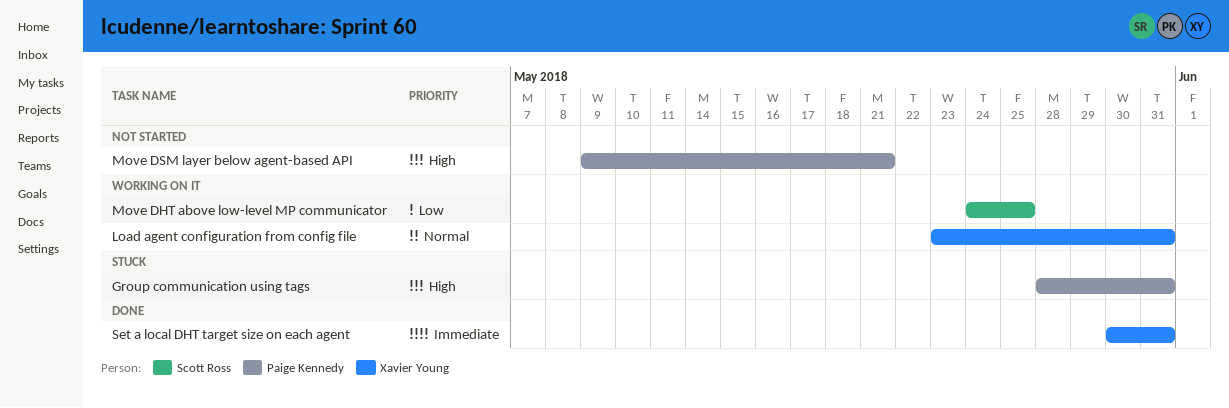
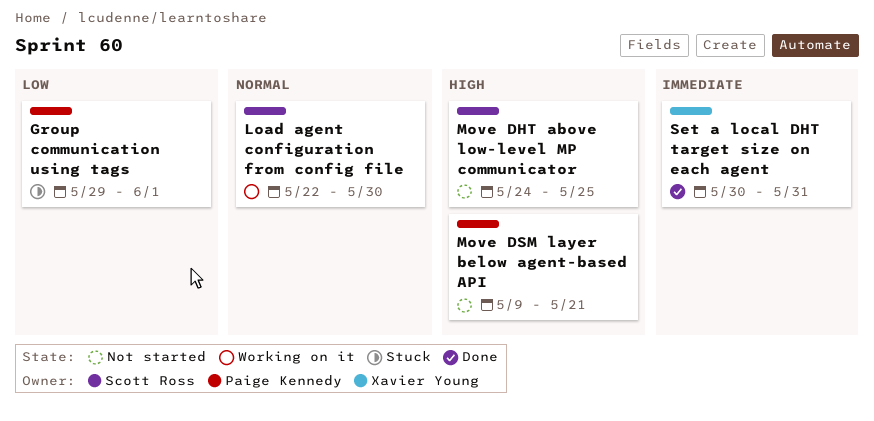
Group communication using tags, priority: High -> Low
Group communication using tags, start: May 28 -> May 29
Group communication using tags, due: May 31 -> Jun 1
Load agent configuration from config file, owner: Xavier Young -> Scott Ross
Load agent configuration from config file, start: May 23 -> May 22
Load agent configuration from config file, due: May 31 -> May 30
Move DHT above low-level MP communicator, status: Working on it -> Not started
Move DHT above low-level MP communicator, priority: Low -> High

